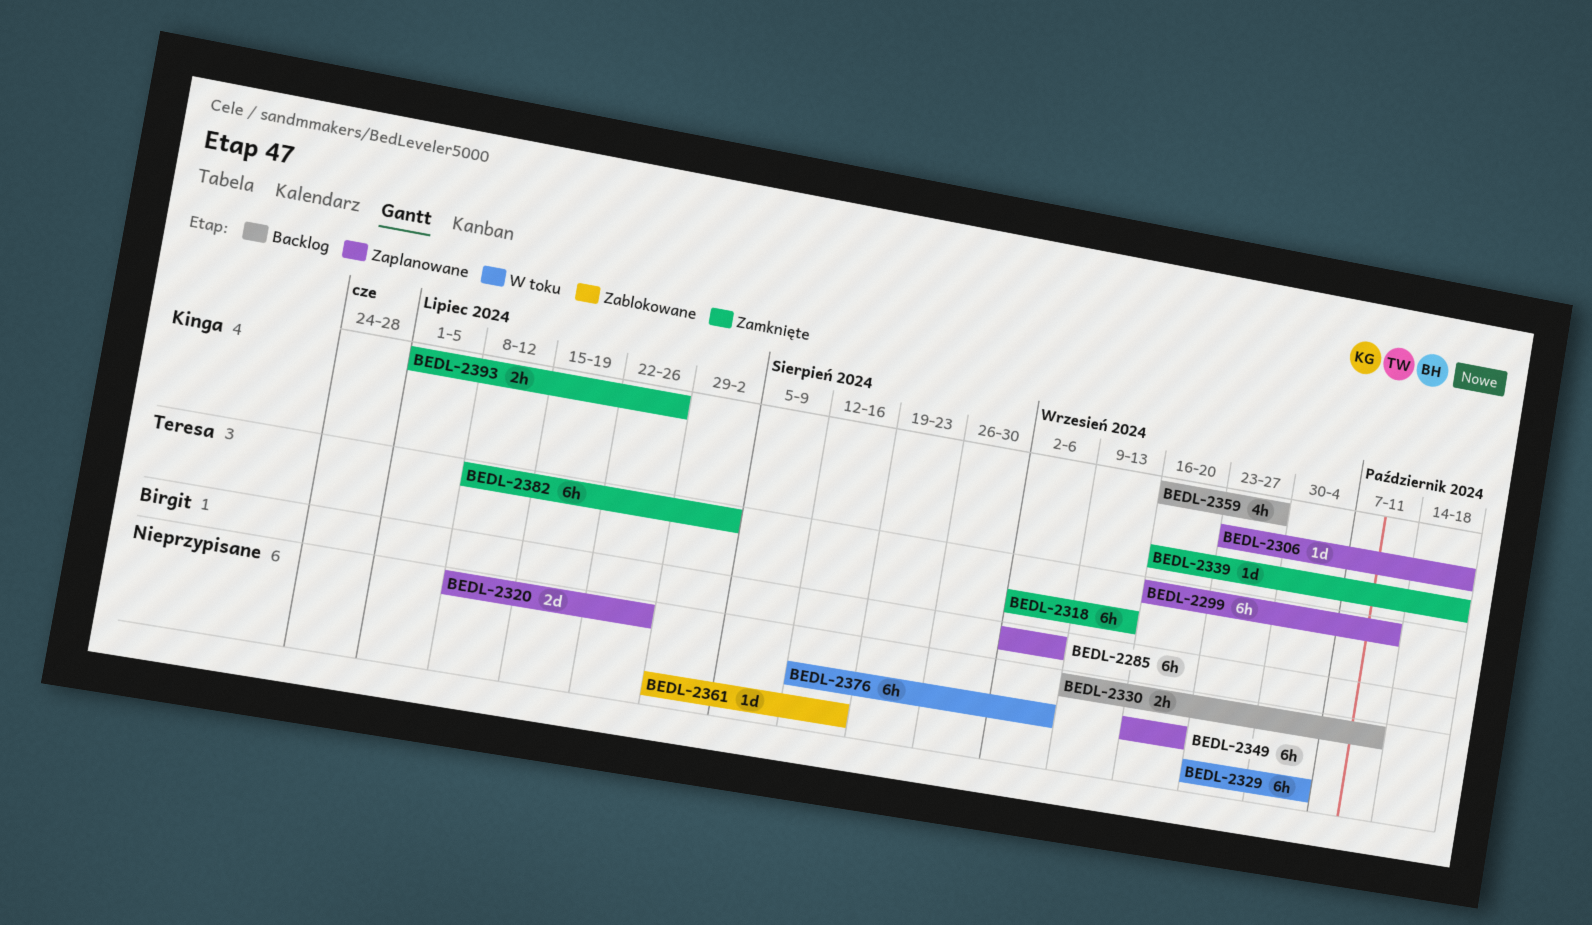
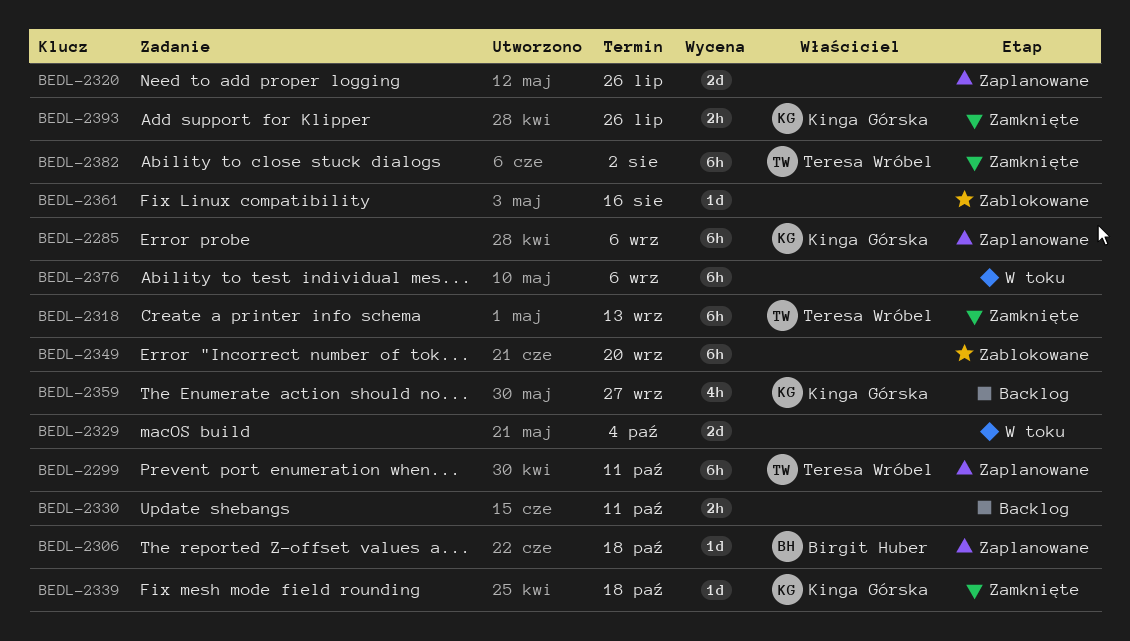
BEDL-2285, owner: Birgit Huber -> Kinga Górska
BEDL-2306, owner: Kinga Górska -> Birgit Huber
BEDL-2329, estimate: 6h -> 2d
BEDL-2349, status: Zaplanowane -> Zablokowane

